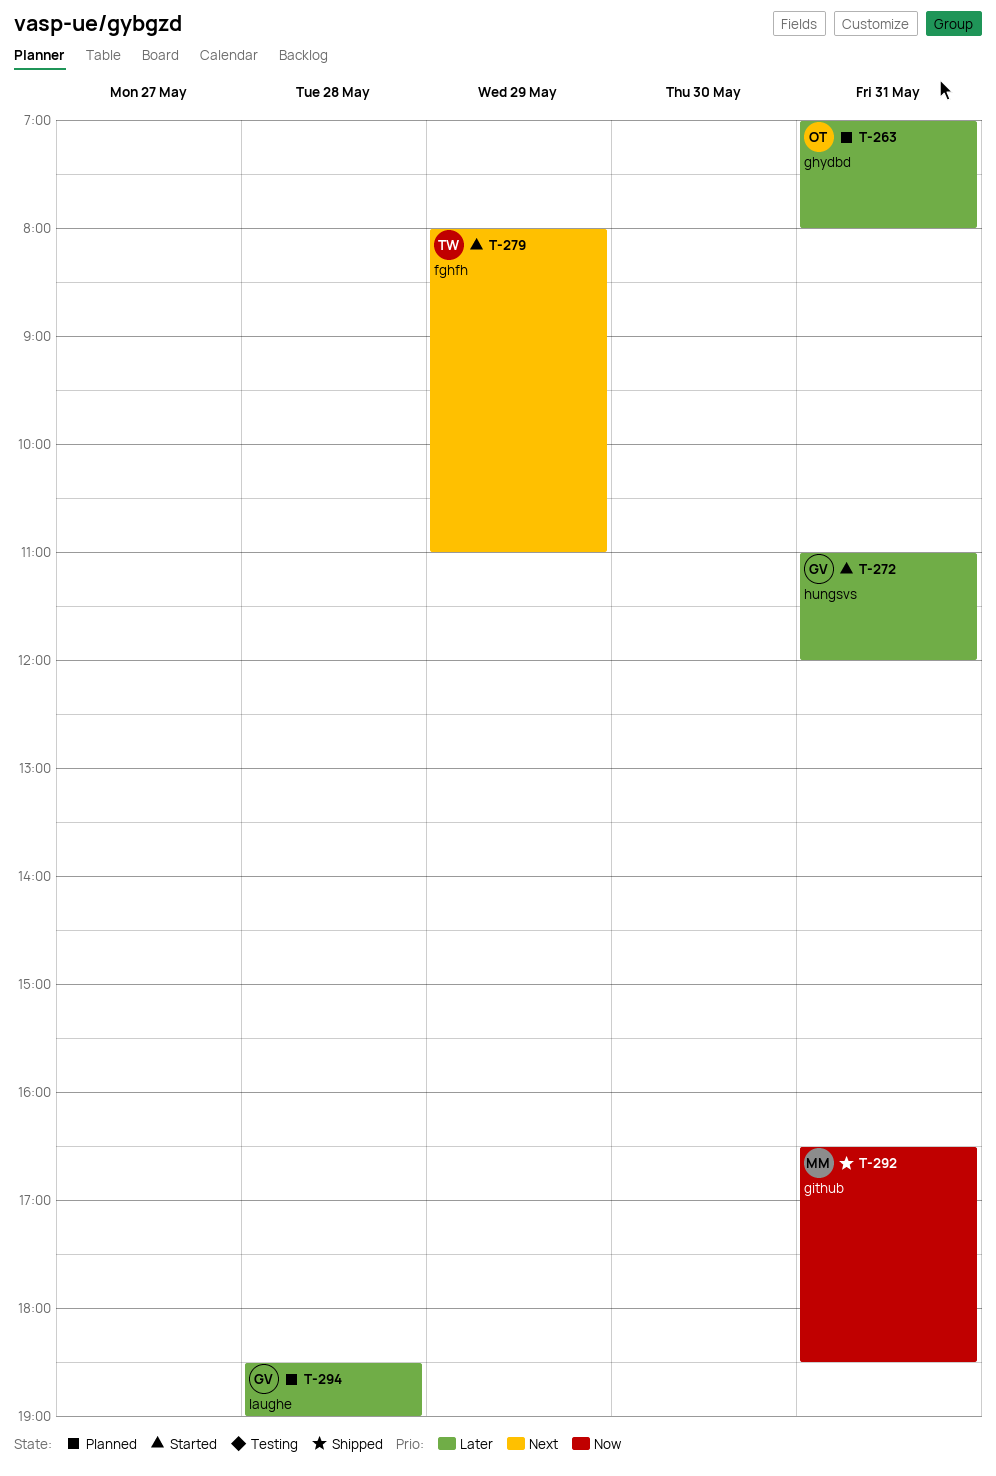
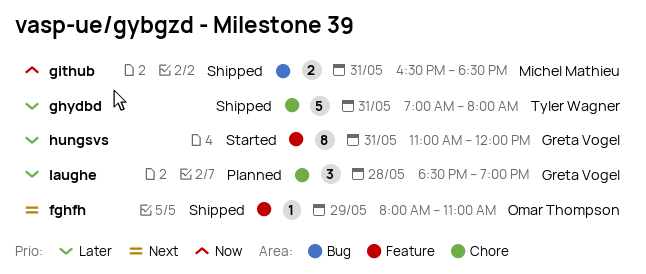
fghfh, status: Started -> Shipped
fghfh, owner: Tyler Wagner -> Omar Thompson
ghydbd, status: Planned -> Shipped
ghydbd, owner: Omar Thompson -> Tyler Wagner

